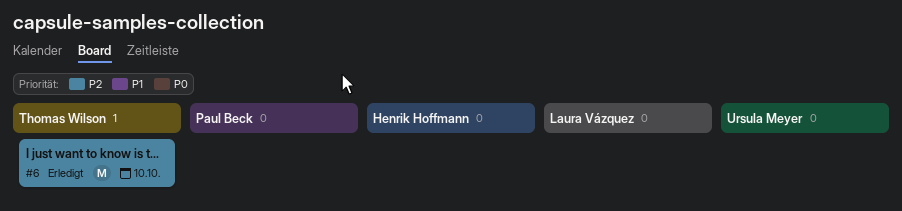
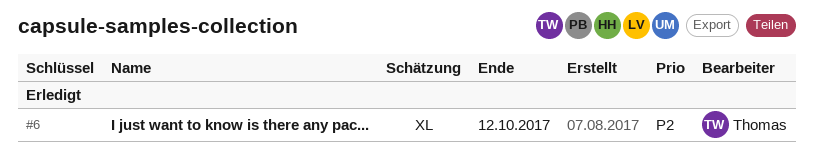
#6, estimate: M -> XL
#6, due: Oct 10 -> Oct 12

